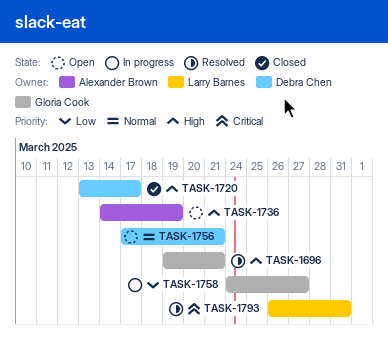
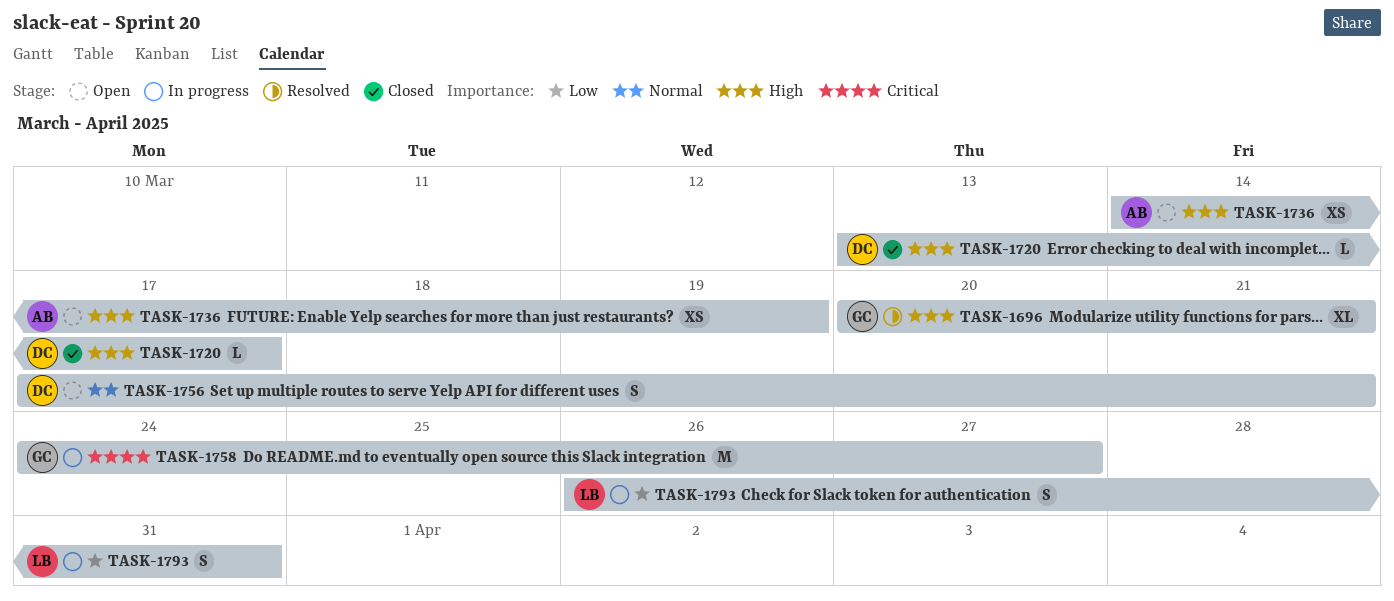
TASK-1696, start: Mar 19 -> Mar 20
TASK-1758, priority: Low -> Critical
TASK-1793, status: Resolved -> In progress
TASK-1793, priority: Critical -> Low

